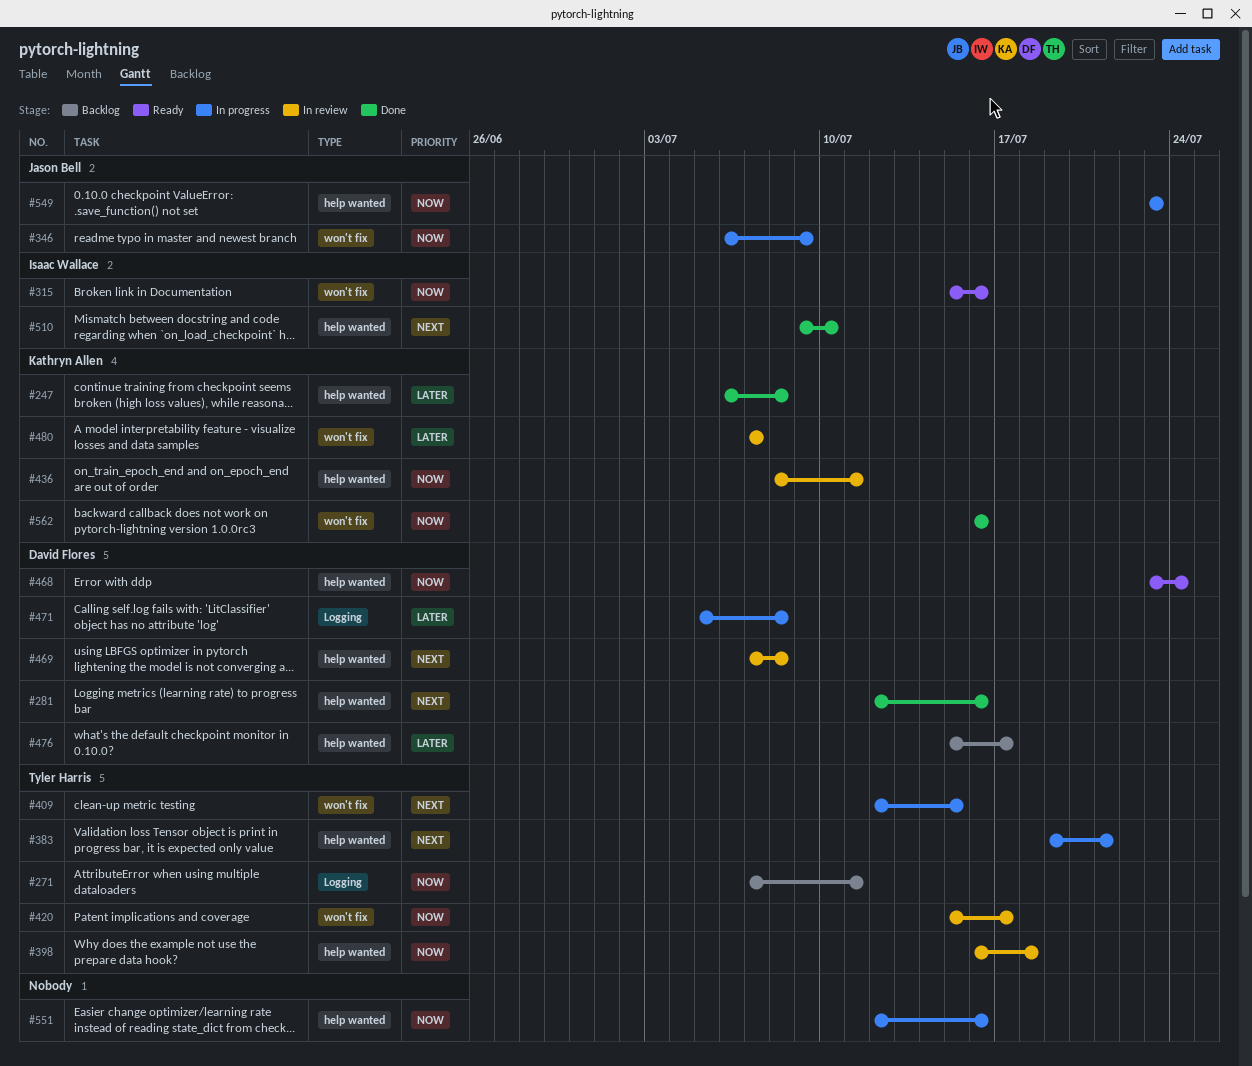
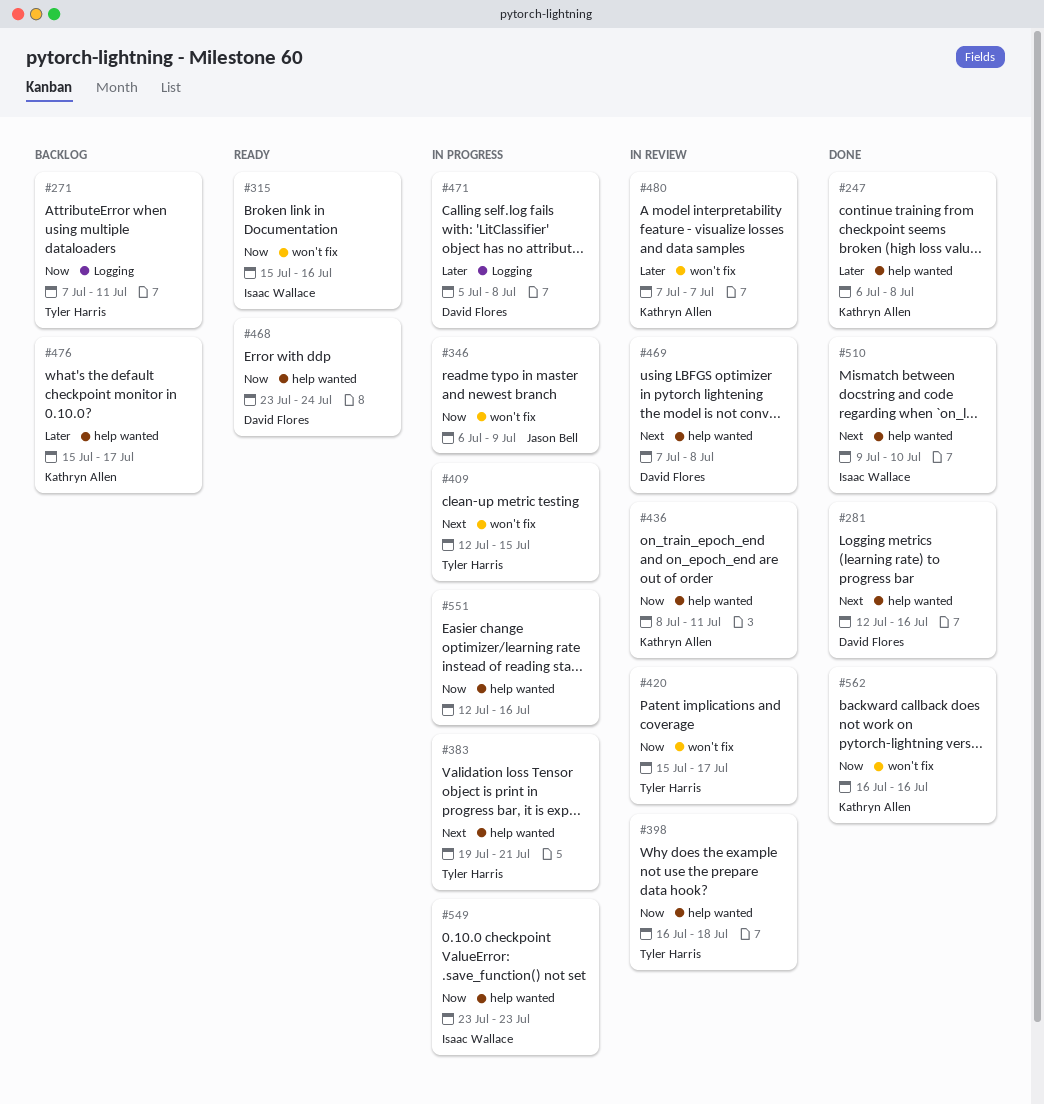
#476, owner: David Flores -> Kathryn Allen
#549, owner: Jason Bell -> Isaac Wallace

